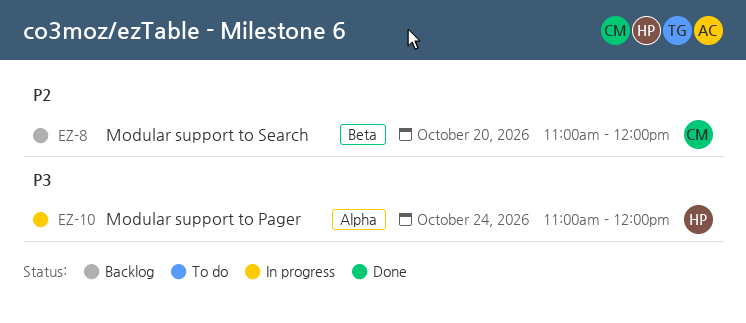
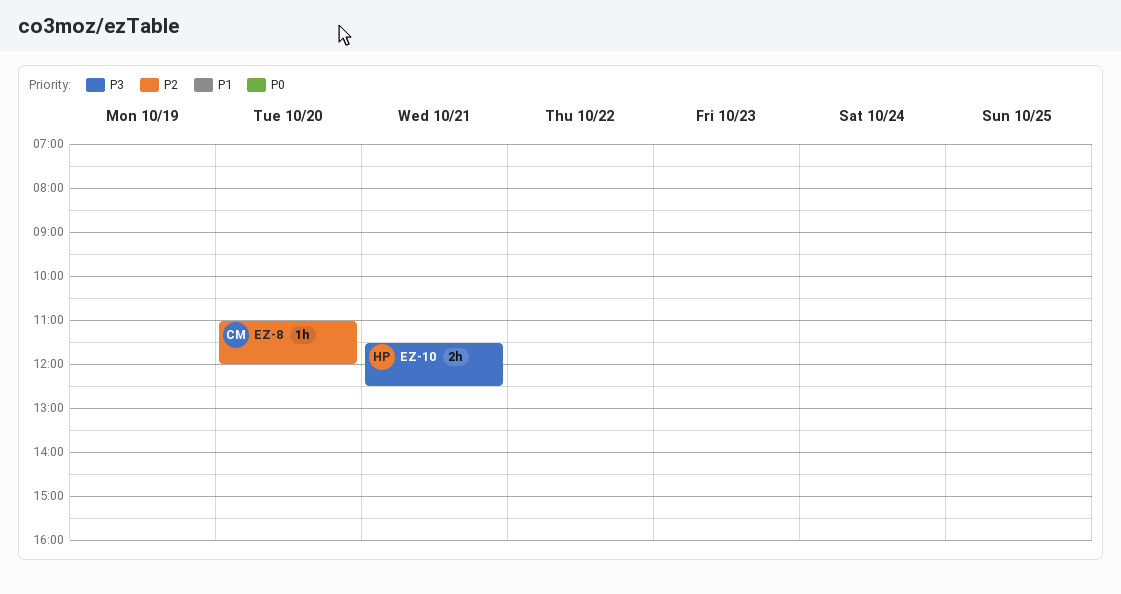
EZ-10, day: Oct 24 -> Oct 21
EZ-10, begins: 11:00 -> 11:30
EZ-10, ends: 12:00 -> 12:30

